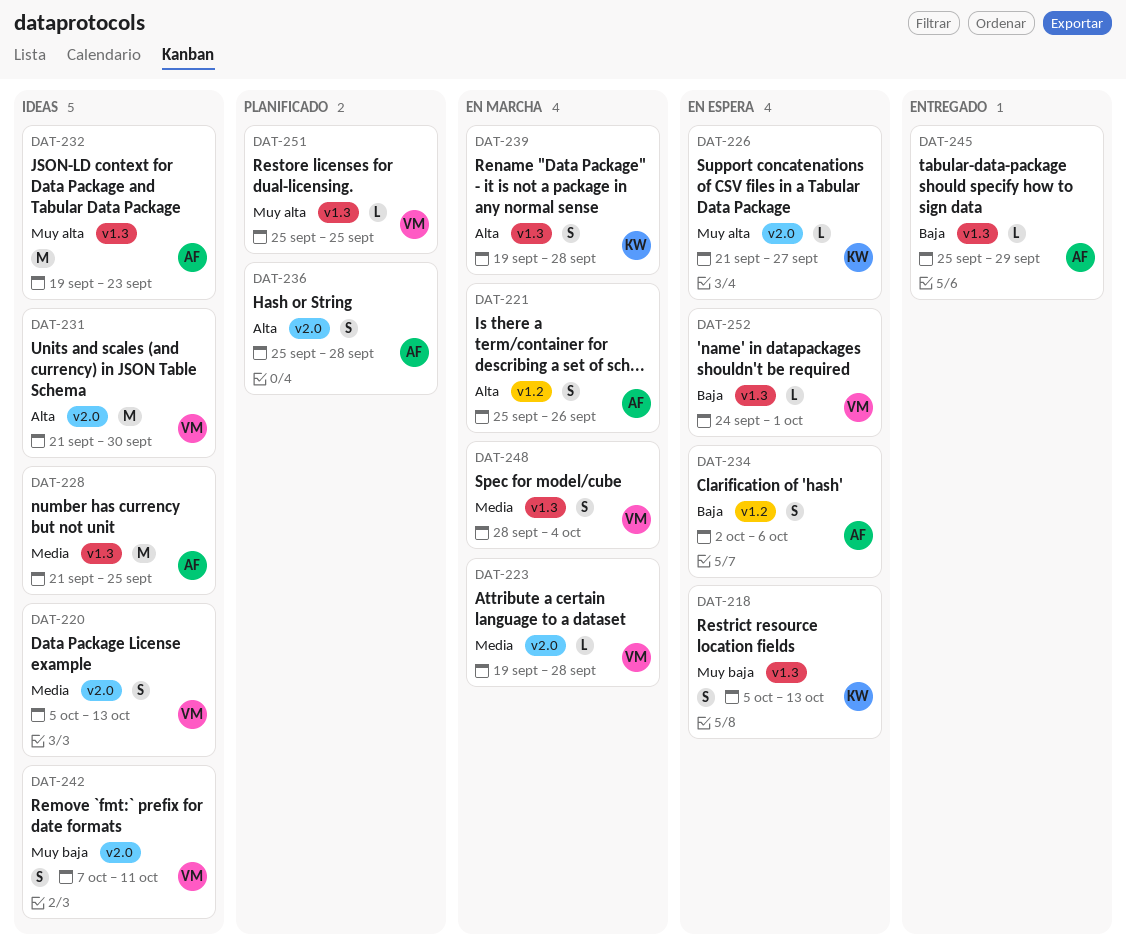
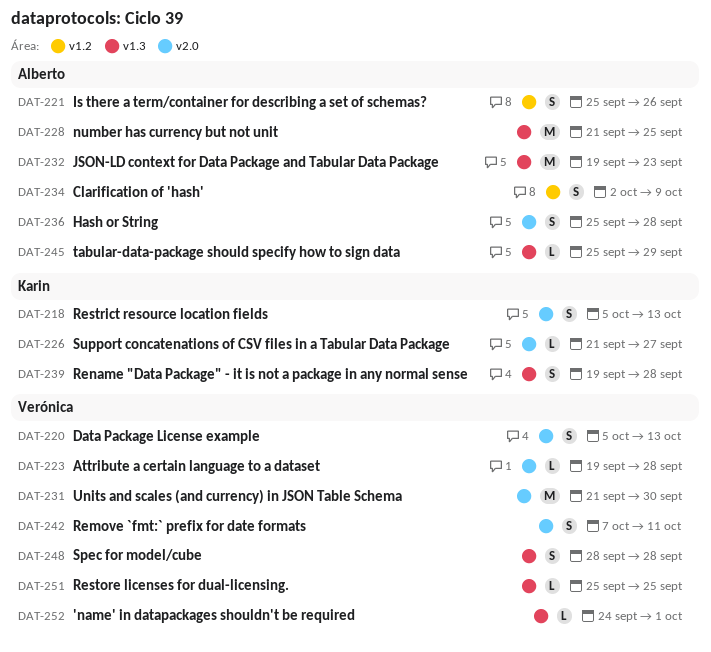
DAT-218, label: v1.3 -> v2.0
DAT-234, due: Oct 6 -> Oct 9
DAT-248, due: Oct 4 -> Sep 28

